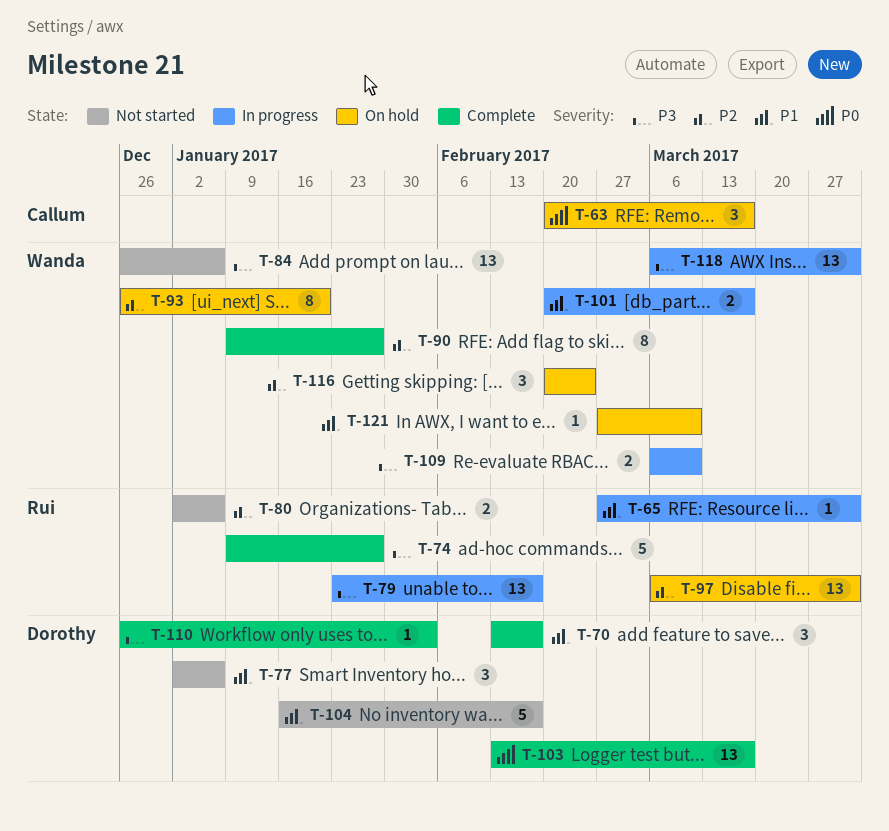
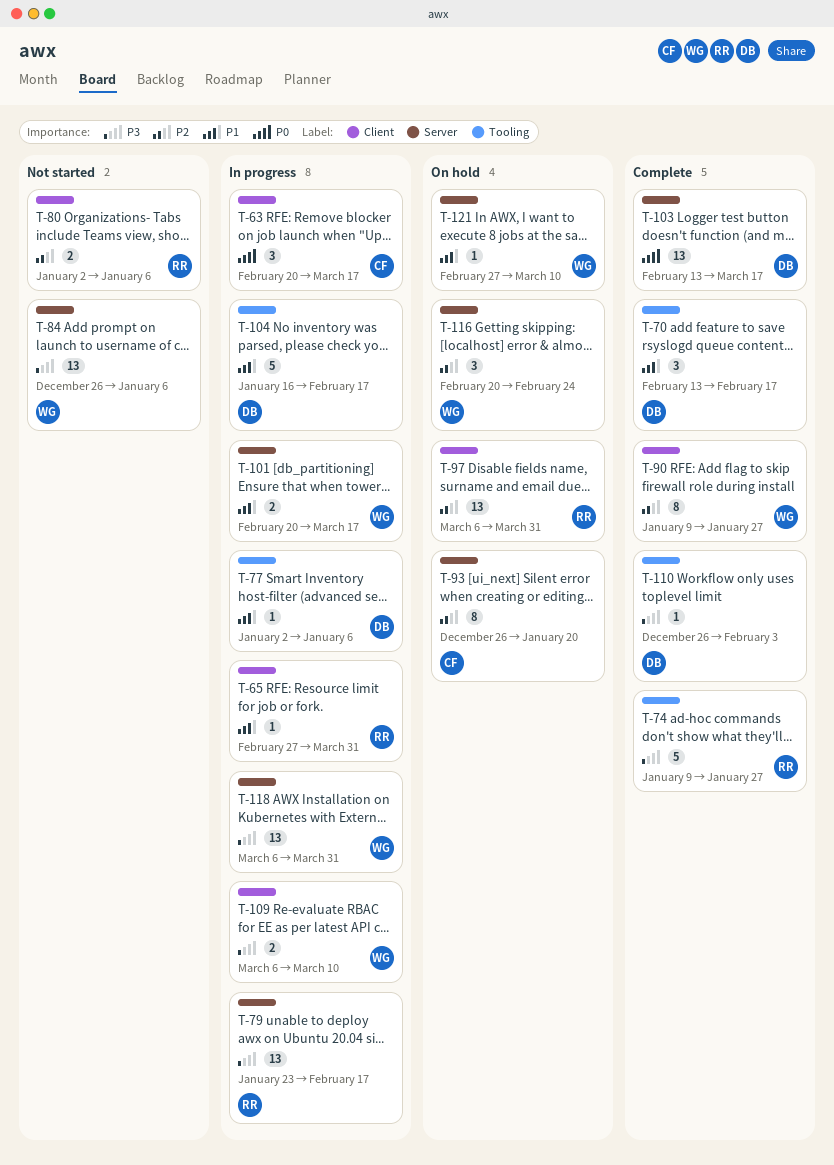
T-63, status: On hold -> In progress
T-77, status: Not started -> In progress
T-77, estimate: 3 -> 1
T-93, owner: Wanda -> Callum
T-104, status: Not started -> In progress

